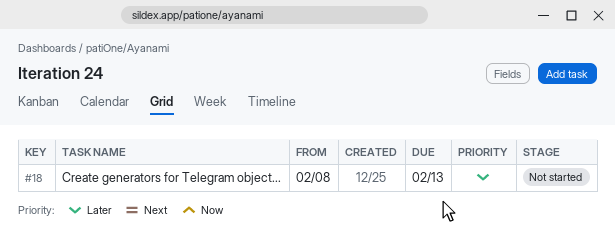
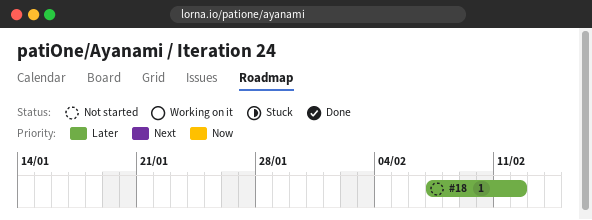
#18, start: Feb 8 -> Feb 7
#18, due: Feb 13 -> Feb 12

